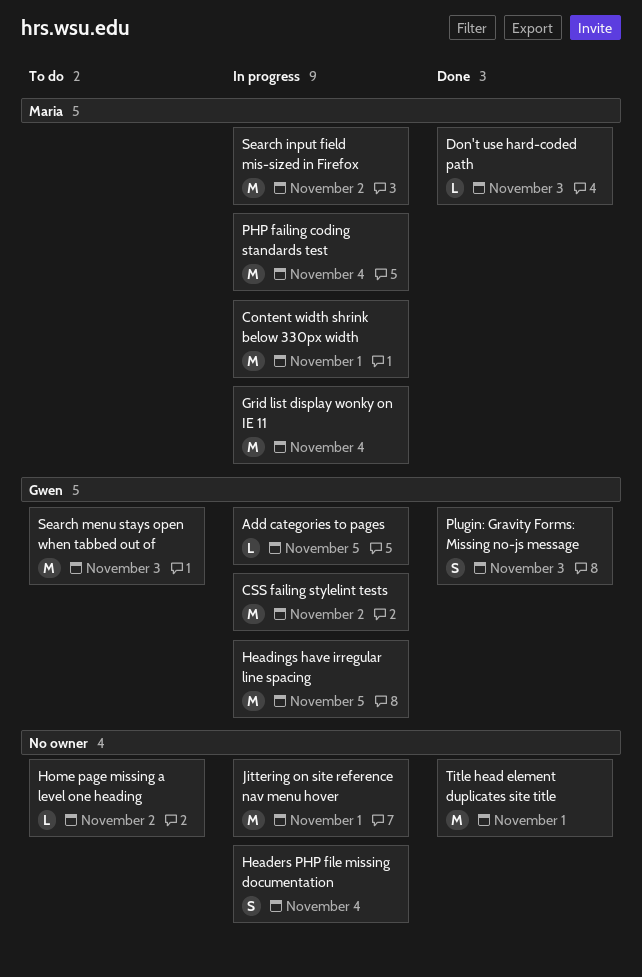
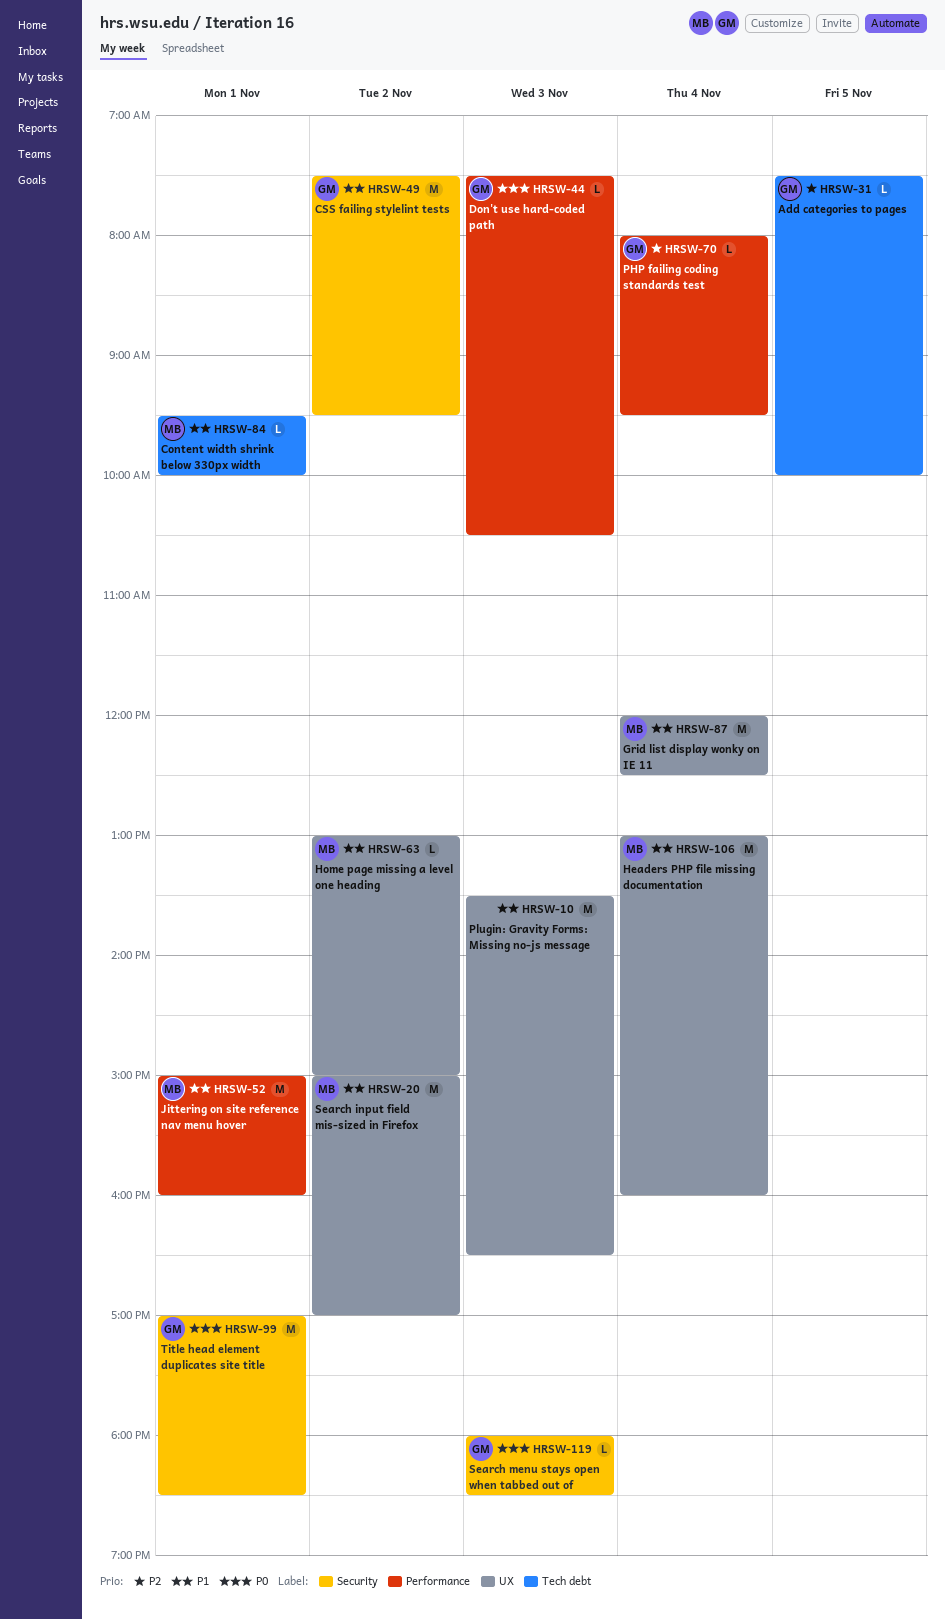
Content width shrink below 330px width, estimate: M -> L
Don't use hard-coded path, owner: Maria -> Gwen
Headers PHP file missing documentation, owner: none -> Maria
Headers PHP file missing documentation, estimate: S -> M
Headings have irregular line spacing: present -> none
Home page missing a level one heading, owner: none -> Maria
Jittering on site reference nav menu hover, owner: none -> Maria
PHP failing coding standards test, owner: Maria -> Gwen
PHP failing coding standards test, estimate: M -> L
Plugin: Gravity Forms: Missing no-js message, owner: Gwen -> none
Plugin: Gravity Forms: Missing no-js message, estimate: S -> M
Search menu stays open when tabbed out of, estimate: M -> L
Title head element duplicates site title, owner: none -> Gwen

